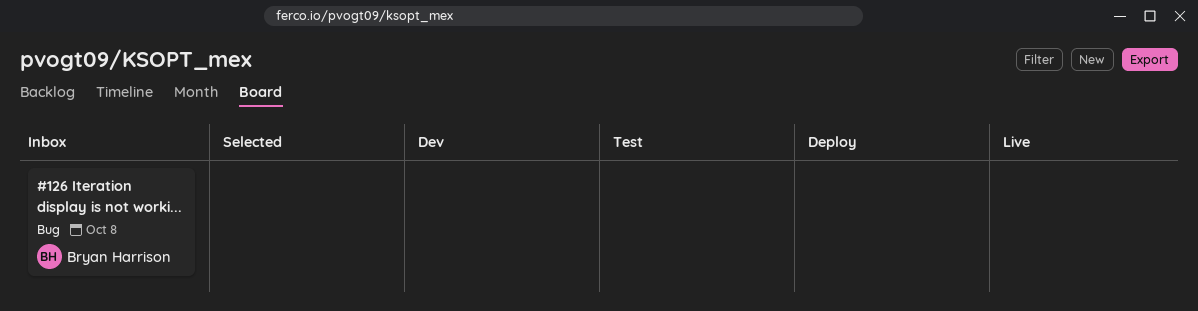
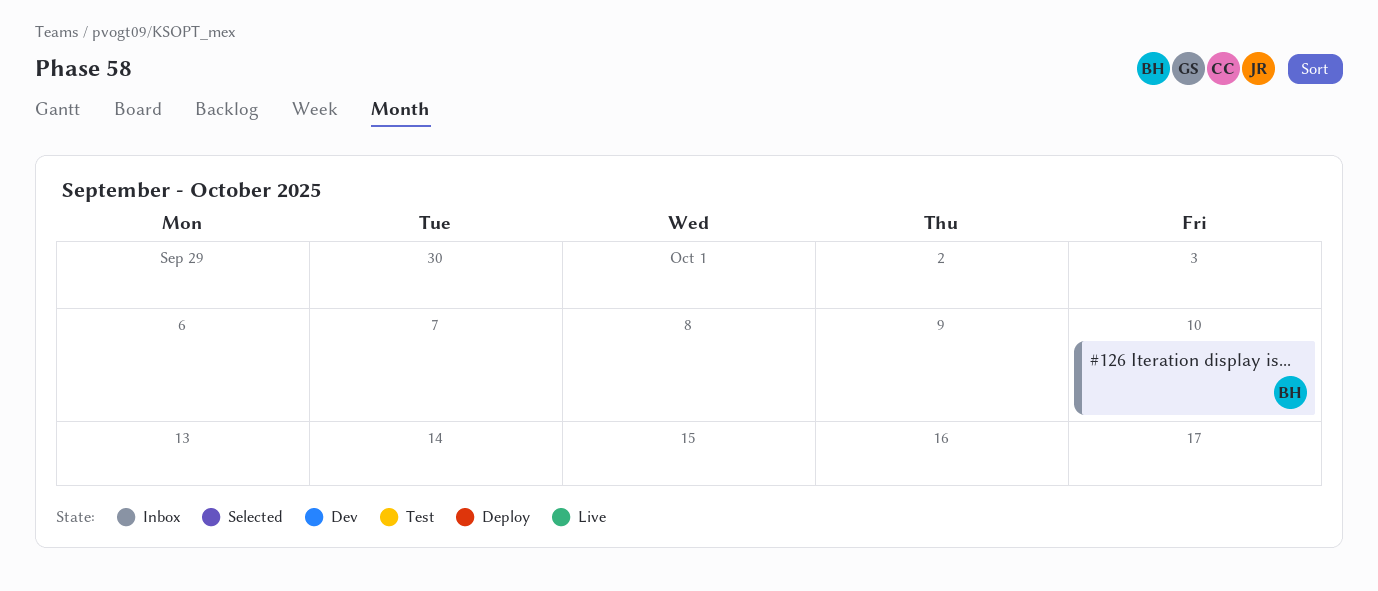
#126, due: Oct 8 -> Oct 10

